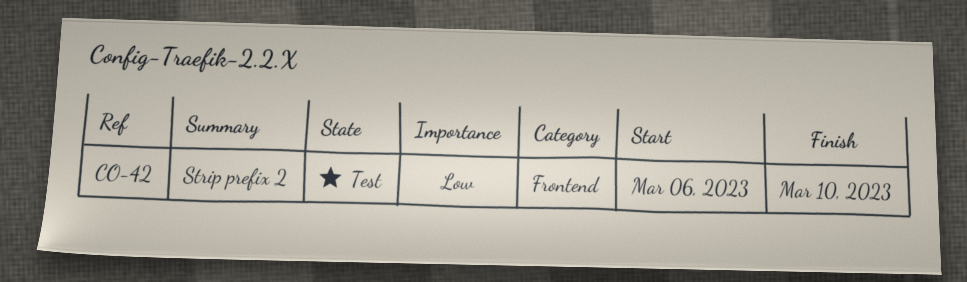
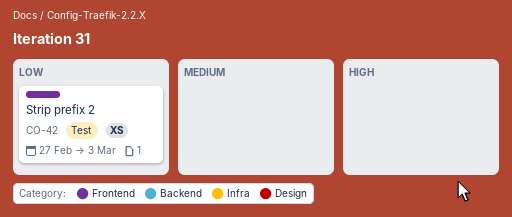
CO-42, start: Mar 6 -> Feb 27
CO-42, due: Mar 10 -> Mar 3

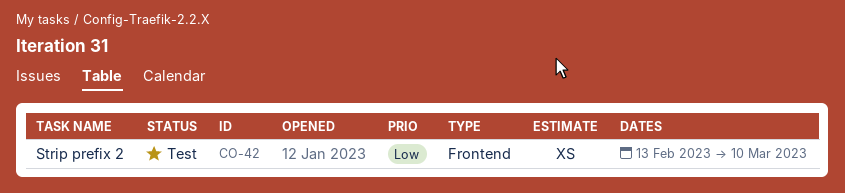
CO-42, start: Feb 27 -> Feb 13
CO-42, due: Mar 3 -> Mar 10

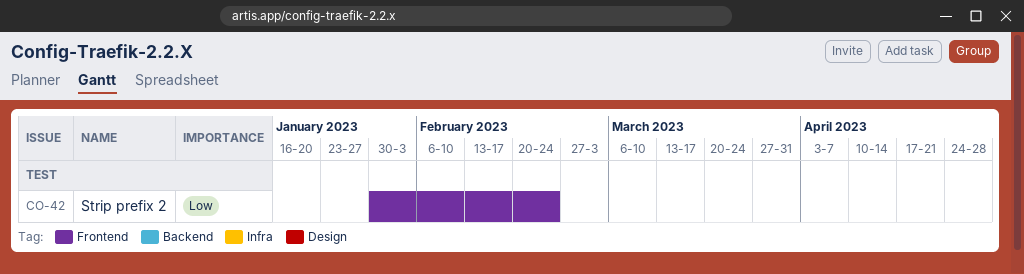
CO-42, start: Feb 13 -> Jan 30
CO-42, due: Mar 10 -> Feb 24

